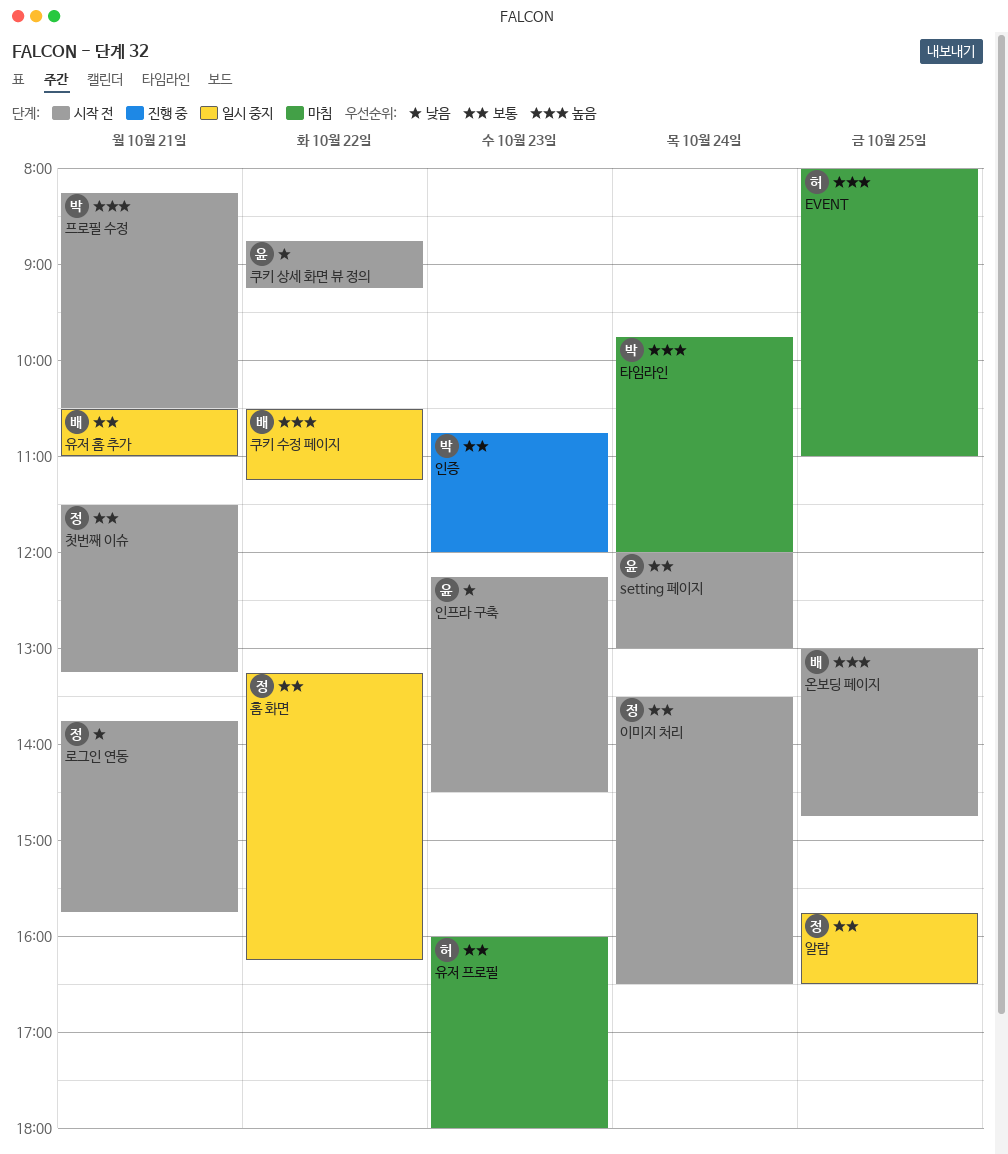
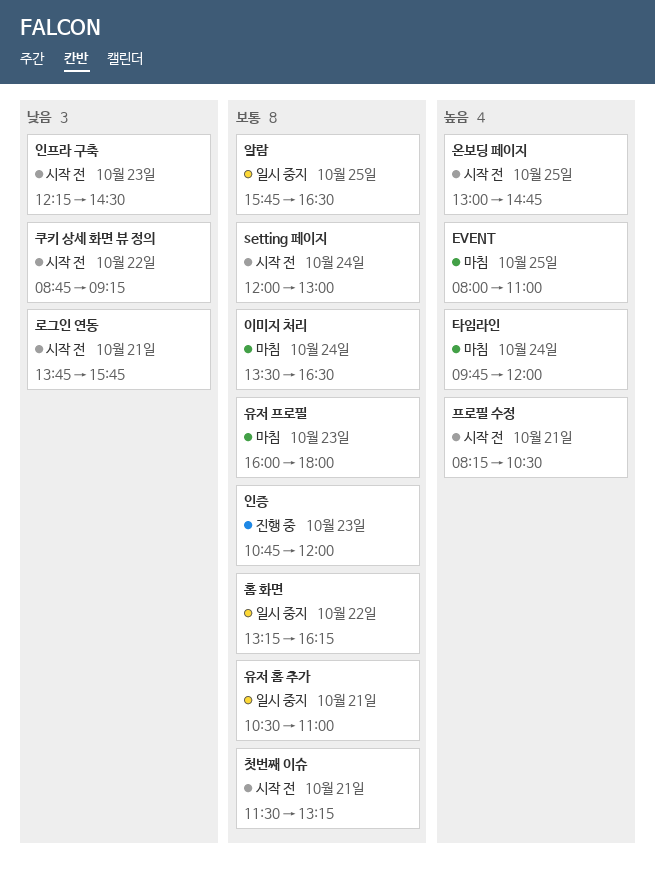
이미지 처리, status: 시작 전 -> 마침
쿠키 수정 페이지: present -> none

